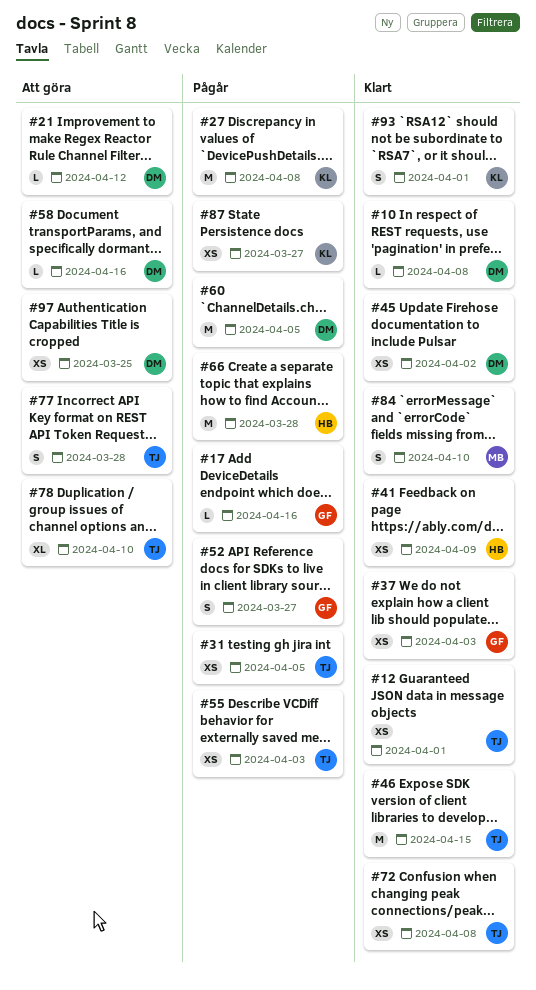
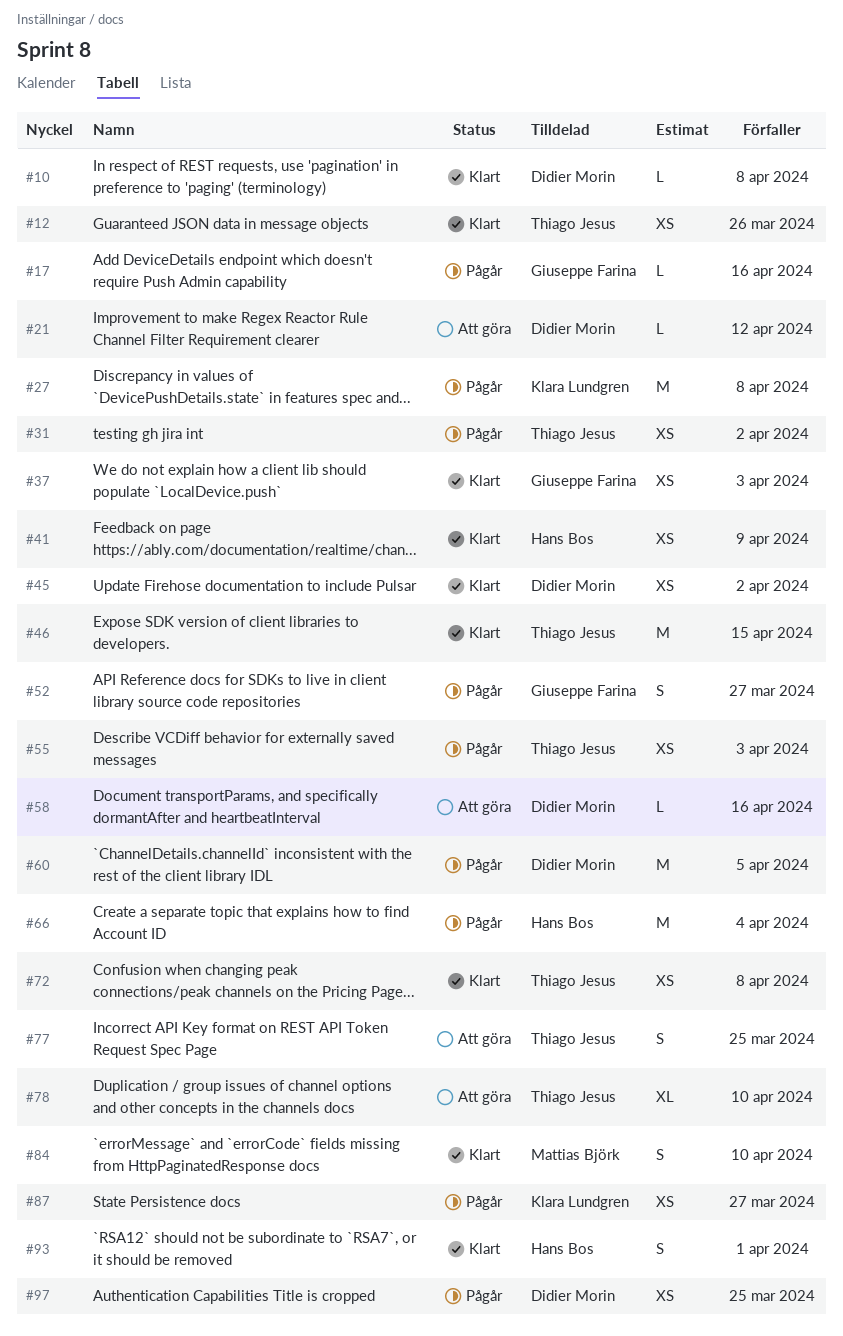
#12, due: Apr 1 -> Mar 26
#31, due: Apr 5 -> Apr 2
#66, due: Mar 28 -> Apr 4
#77, due: Mar 28 -> Mar 25
#93, owner: Klara Lundgren -> Hans Bos
#97, status: Att göra -> Pågår

